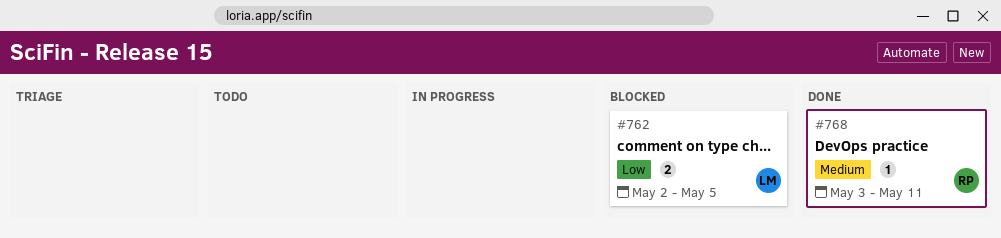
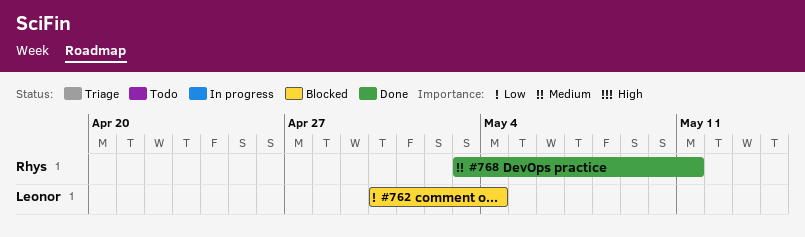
#762, start: May 2 -> Apr 30
#762, due: May 5 -> May 4

